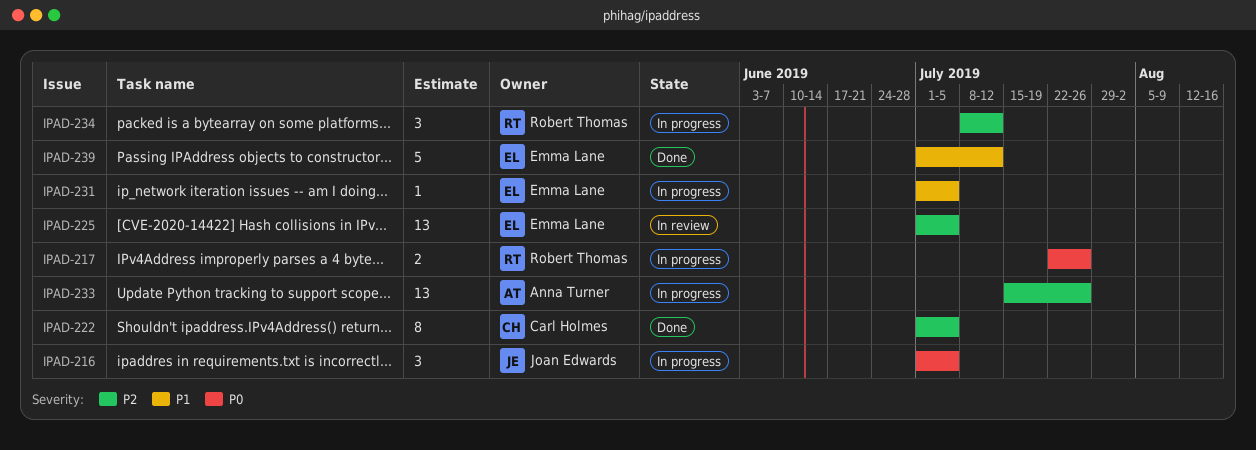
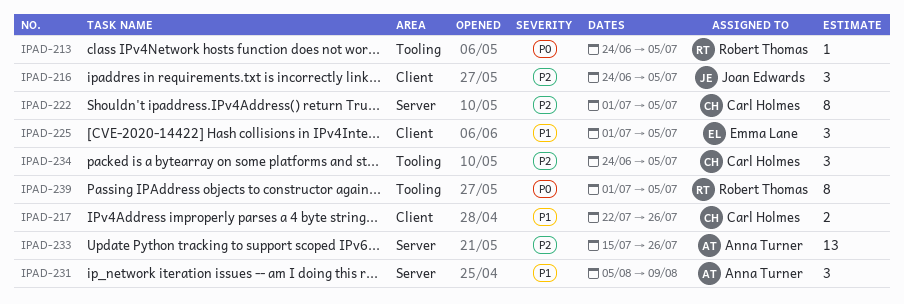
IPAD-213: none -> present
IPAD-216, priority: P0 -> P2
IPAD-216, start: Jul 1 -> Jun 24
IPAD-217, owner: Robert Thomas -> Carl Holmes
IPAD-217, priority: P0 -> P1
IPAD-225, priority: P2 -> P1
IPAD-225, estimate: 13 -> 3
IPAD-231, owner: Emma Lane -> Anna Turner
IPAD-231, estimate: 1 -> 3
IPAD-231, start: Jul 1 -> Aug 5
IPAD-231, due: Jul 5 -> Aug 9
IPAD-234, owner: Robert Thomas -> Carl Holmes
IPAD-234, start: Jul 8 -> Jun 24
IPAD-234, due: Jul 12 -> Jul 5
IPAD-239, owner: Emma Lane -> Robert Thomas
IPAD-239, priority: P1 -> P0
IPAD-239, estimate: 5 -> 8
IPAD-239, due: Jul 12 -> Jul 5

